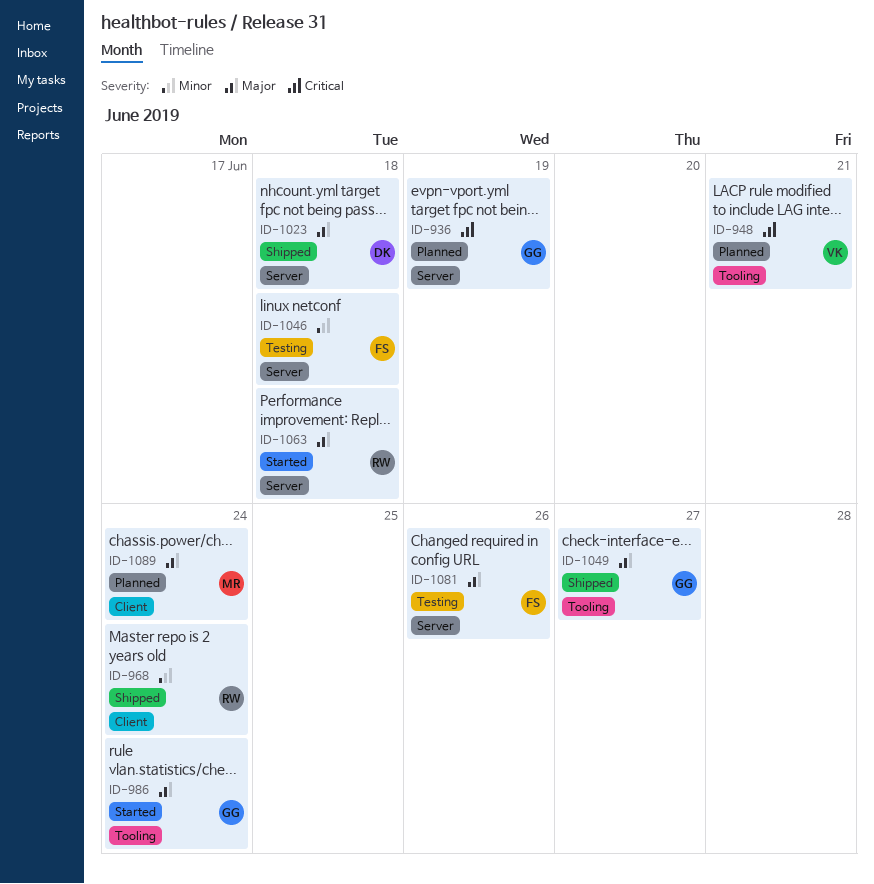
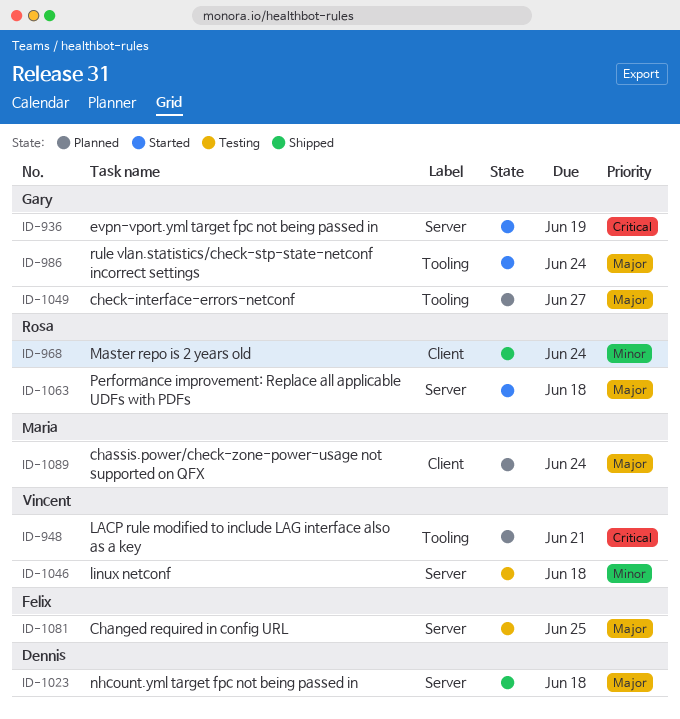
ID-936, status: Planned -> Started
ID-1046, owner: Felix -> Vincent
ID-1049, status: Shipped -> Planned
ID-1081, due: Jun 26 -> Jun 25

